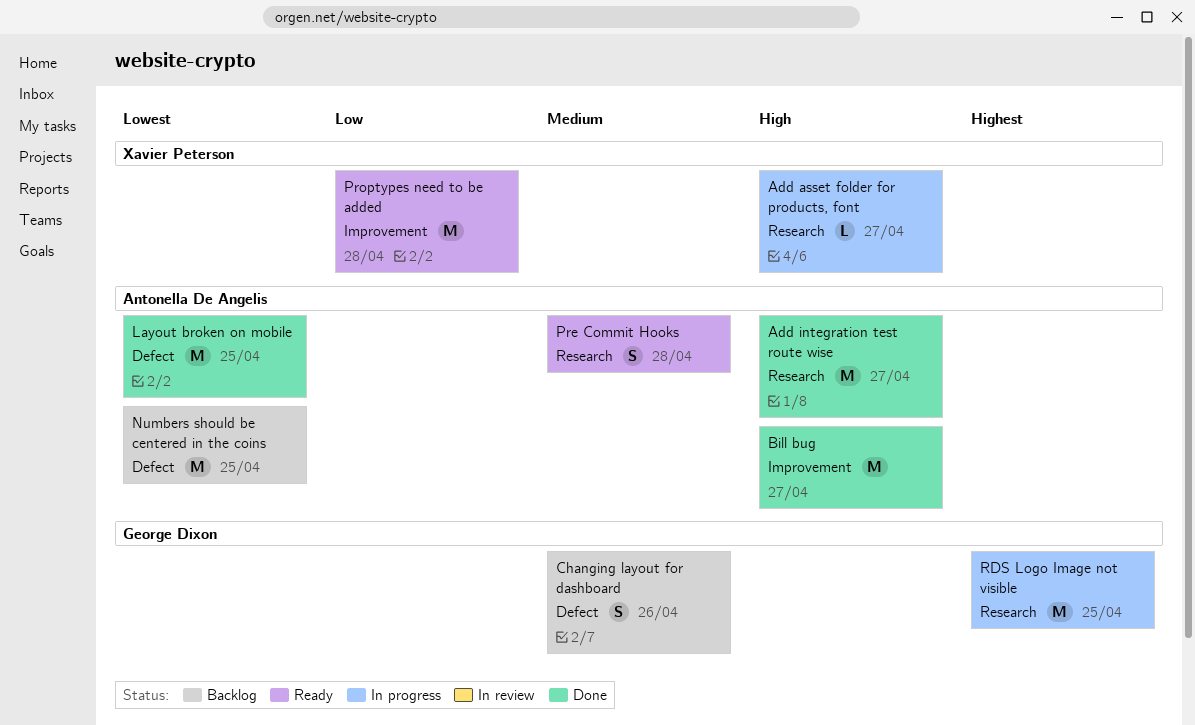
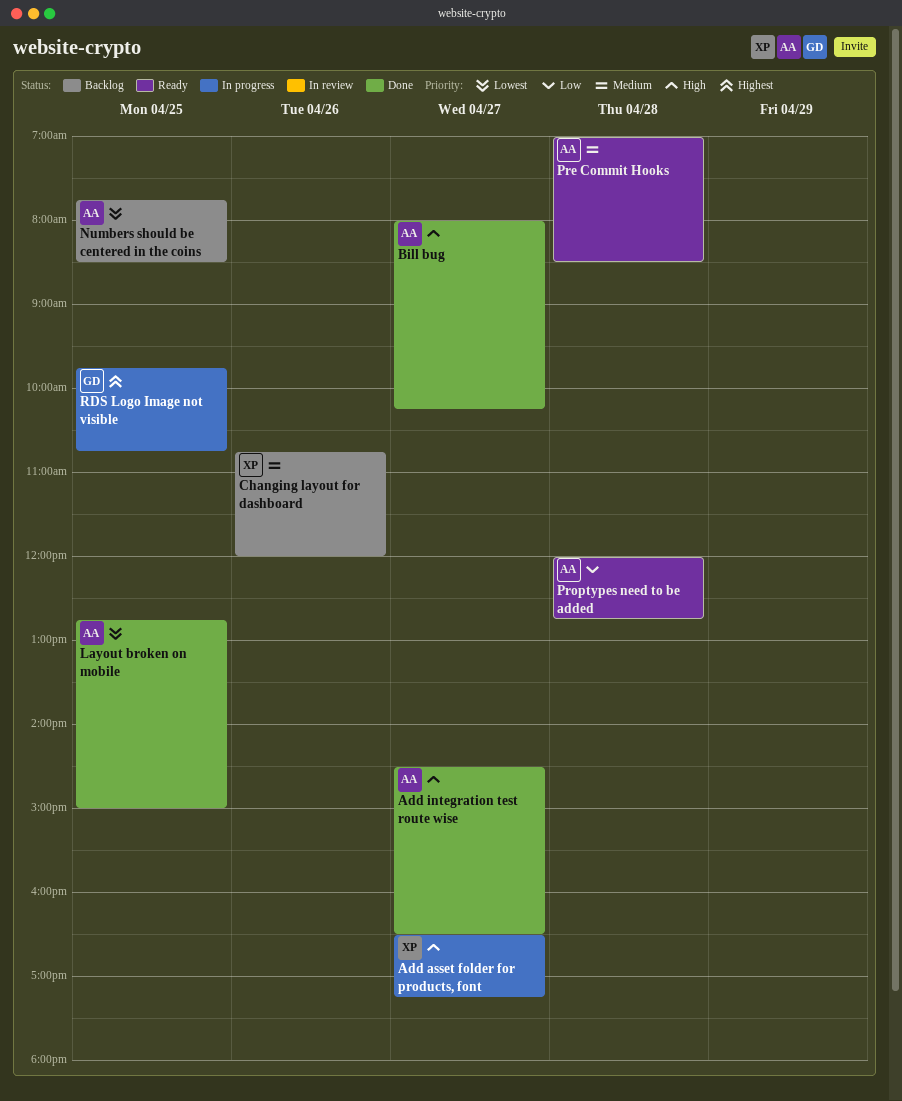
Changing layout for dashboard, owner: George Dixon -> Xavier Peterson
Proptypes need to be added, owner: Xavier Peterson -> Antonella De Angelis

